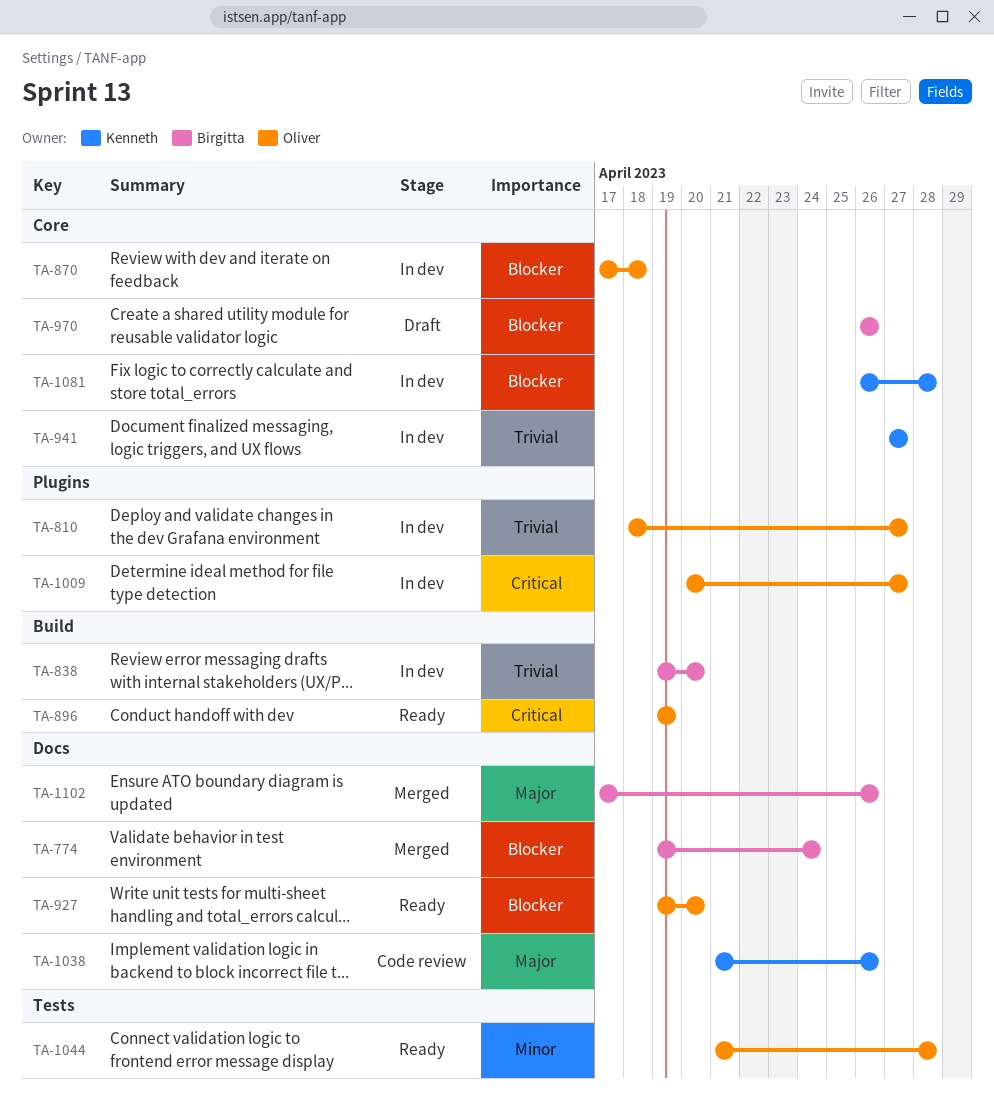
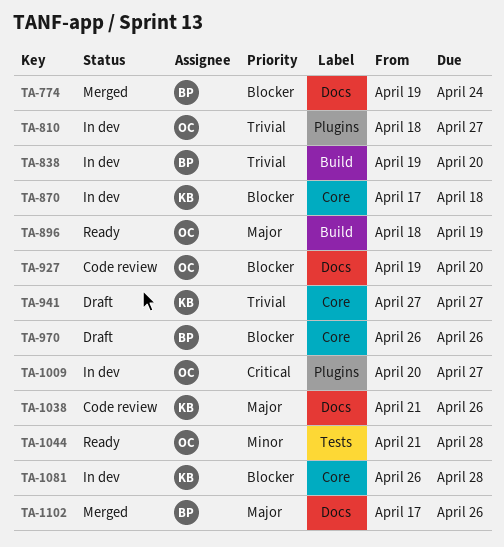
TA-870, owner: Oliver -> Kenneth
TA-896, priority: Critical -> Major
TA-896, start: Apr 19 -> Apr 18
TA-927, status: Ready -> Code review
TA-941, status: In dev -> Draft

